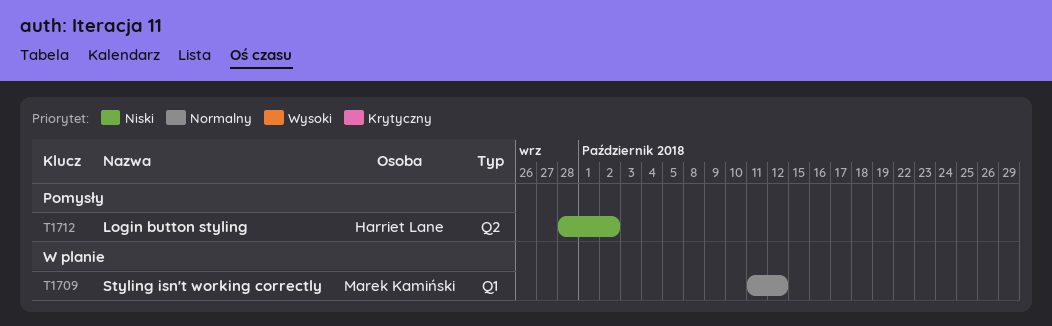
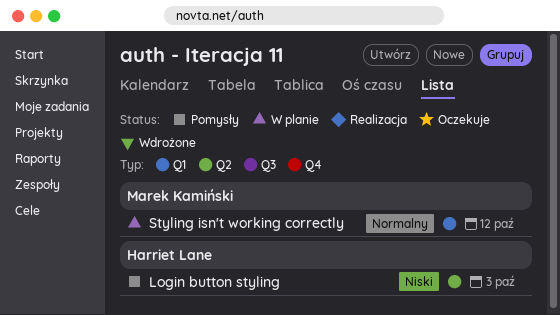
Login button styling, due: Oct 2 -> Oct 3

